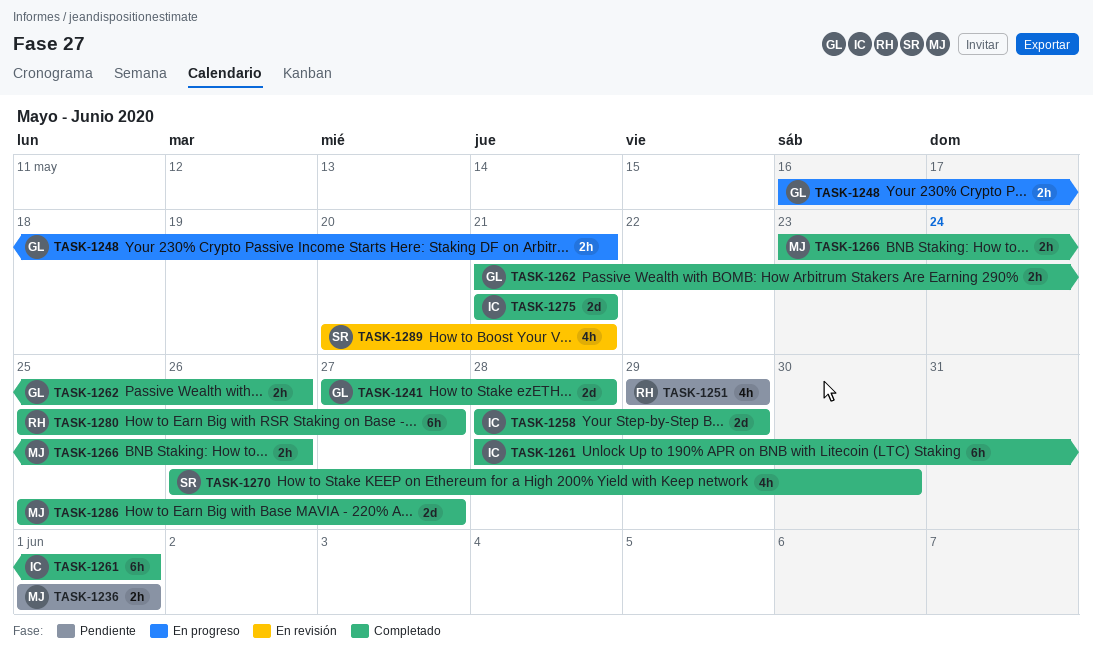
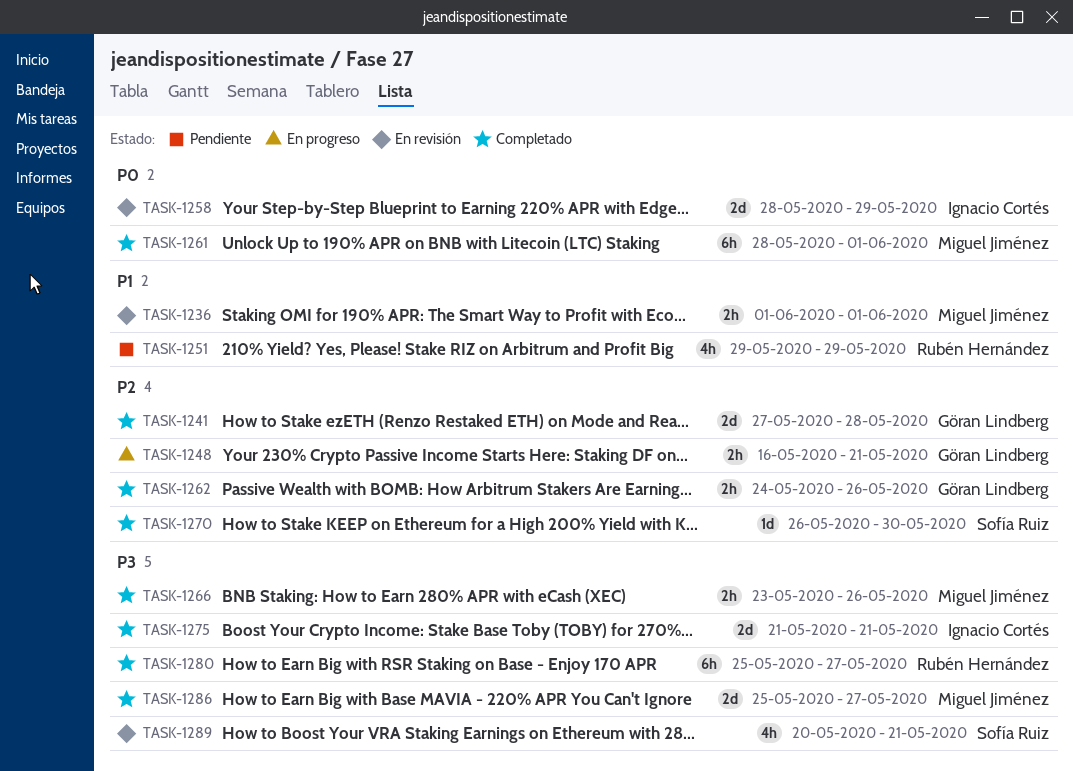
TASK-1236, status: Pendiente -> En revisión
TASK-1258, status: Completado -> En revisión
TASK-1261, owner: Ignacio Cortés -> Miguel Jiménez
TASK-1262, start: May 21 -> May 24
TASK-1270, estimate: 4h -> 1d

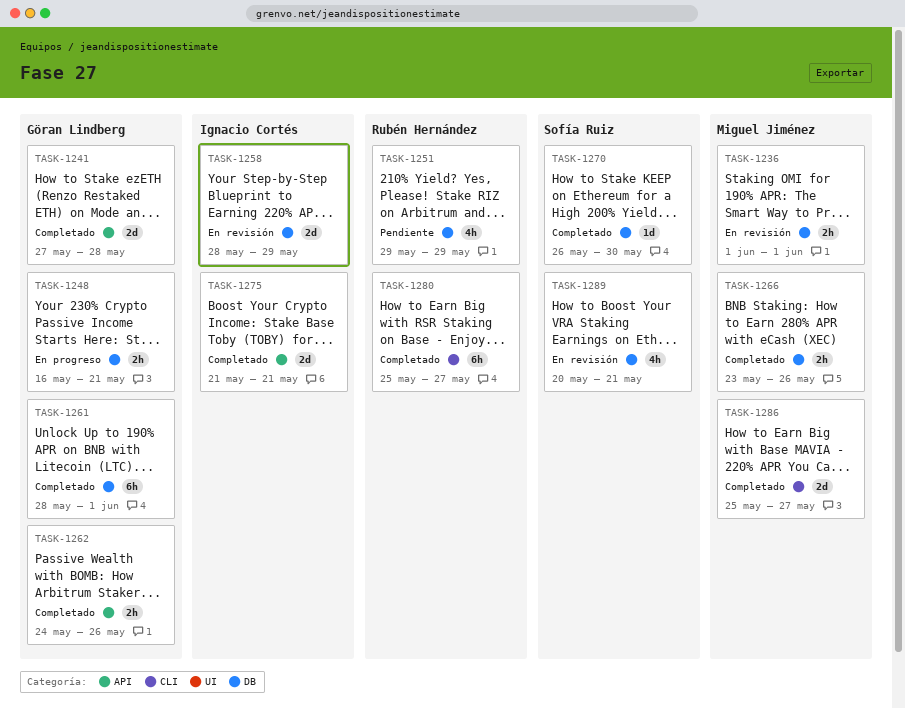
TASK-1261, owner: Miguel Jiménez -> Göran Lindberg

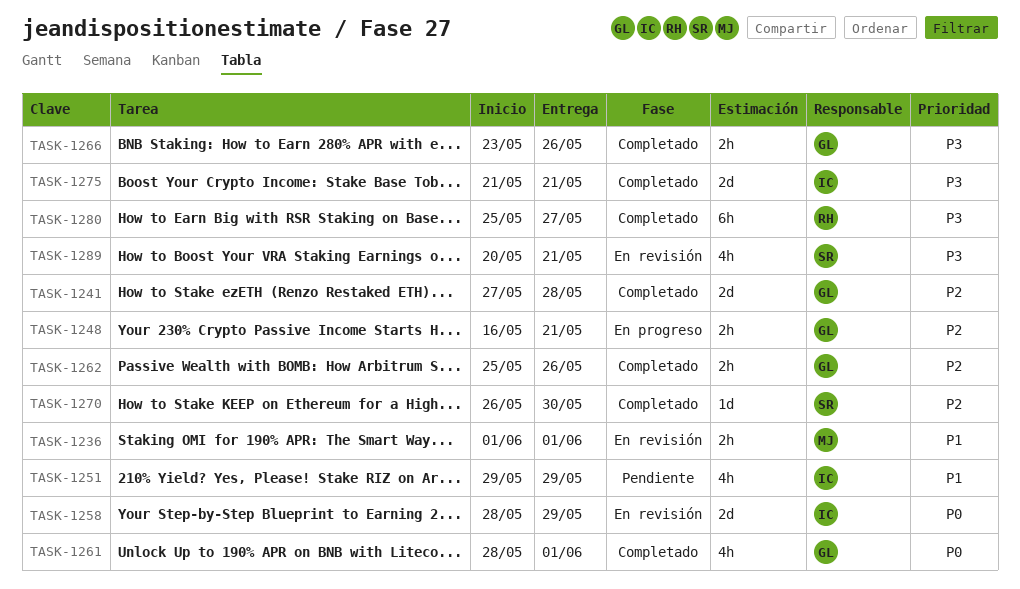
TASK-1251, owner: Rubén Hernández -> Ignacio Cortés
TASK-1261, estimate: 6h -> 4h
TASK-1262, start: May 24 -> May 25
TASK-1266, owner: Miguel Jiménez -> Göran Lindberg
TASK-1286: present -> none

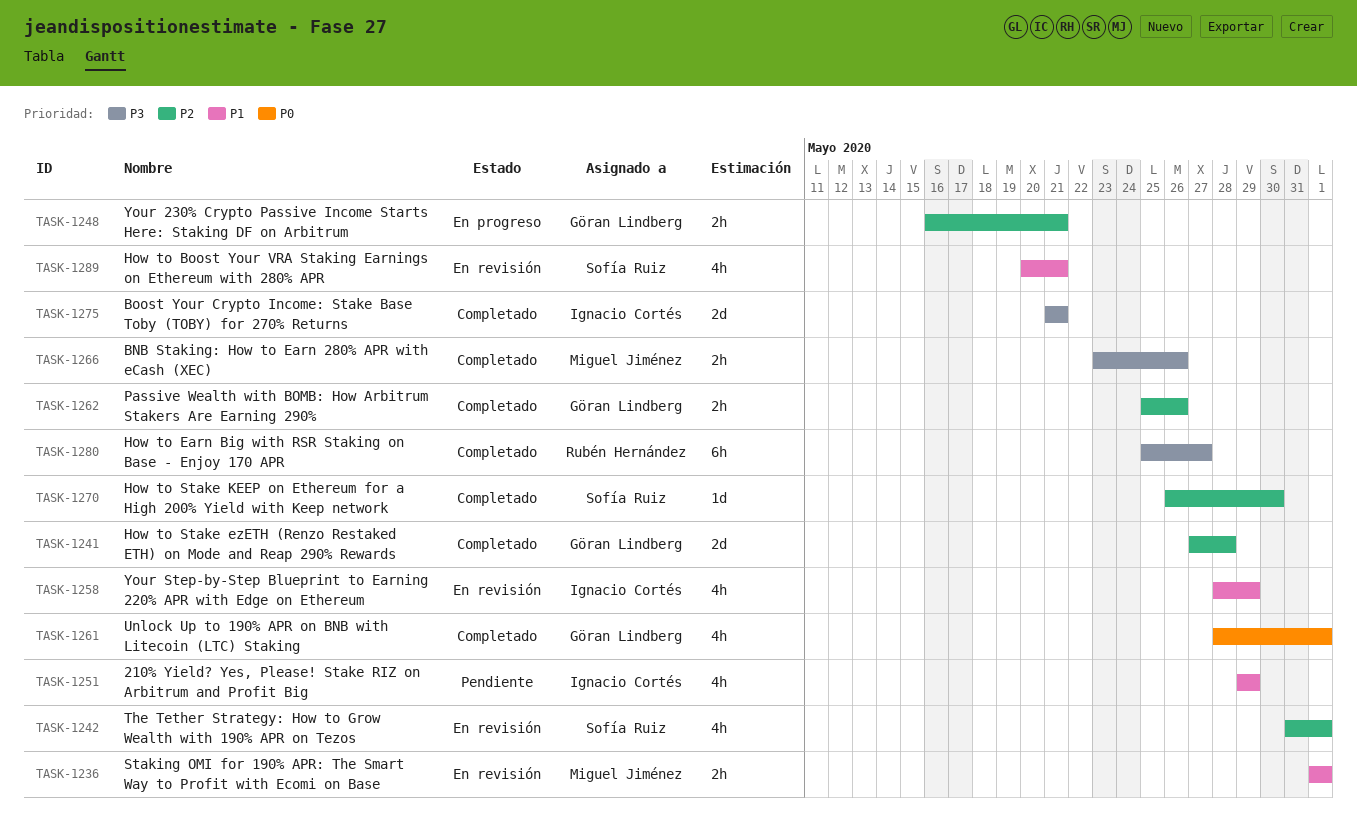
TASK-1242: none -> present
TASK-1258, priority: P0 -> P1
TASK-1258, estimate: 2d -> 4h
TASK-1266, owner: Göran Lindberg -> Miguel Jiménez
TASK-1289, priority: P3 -> P1

